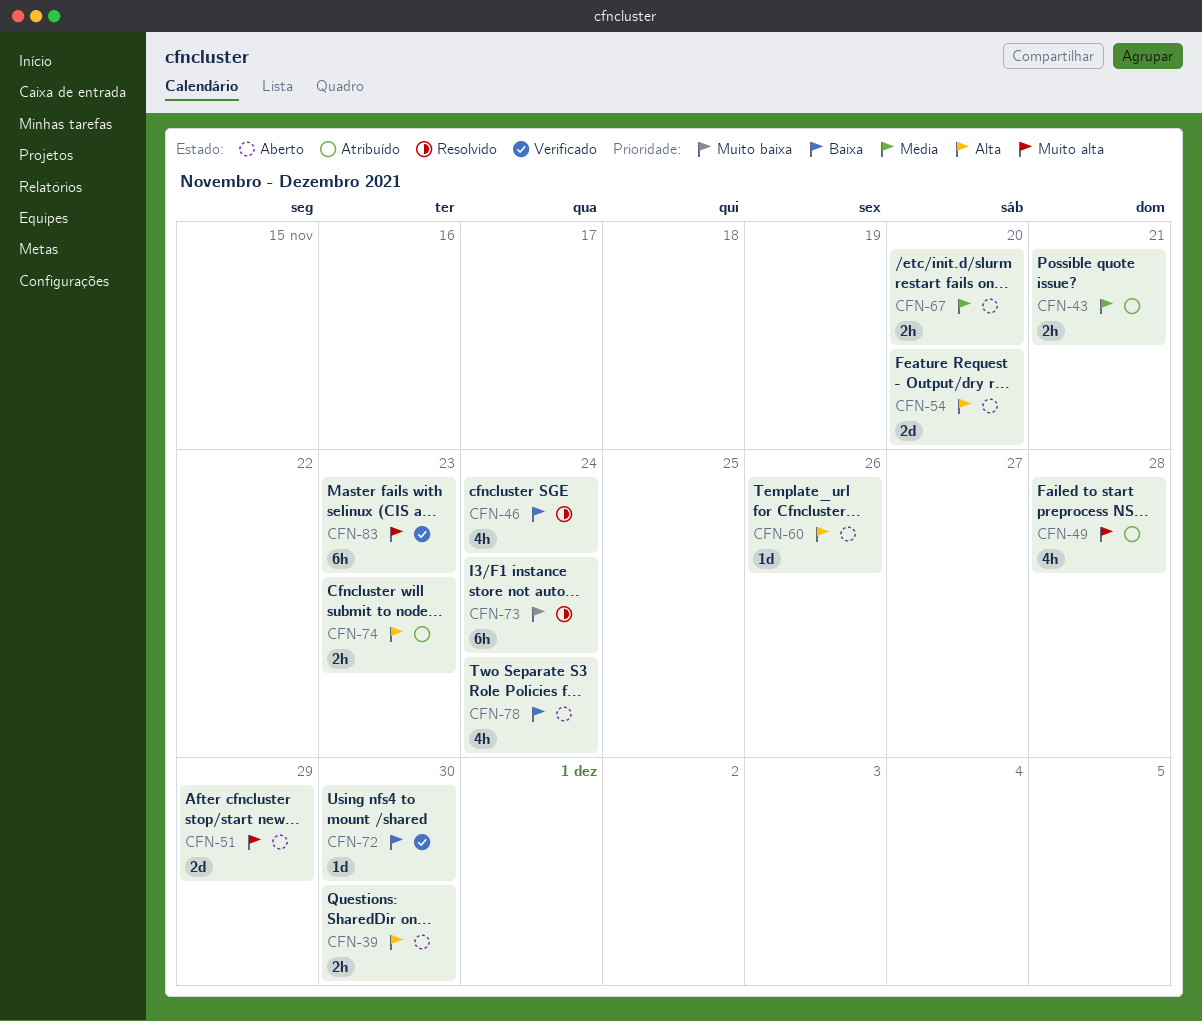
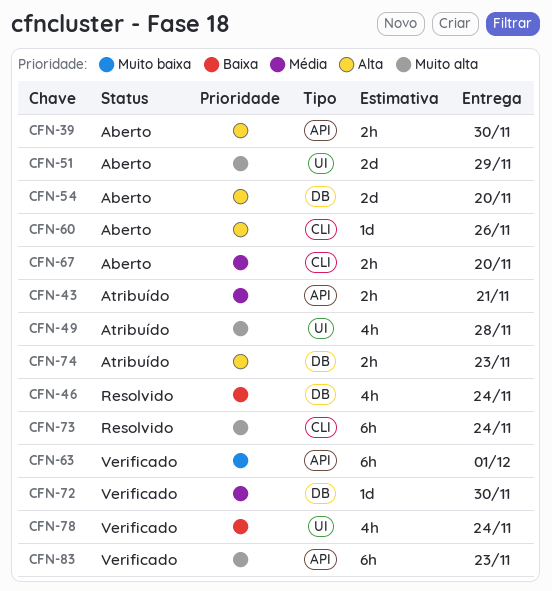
CFN-63: none -> present
CFN-72, priority: Baixa -> Média
CFN-73, priority: Muito baixa -> Muito alta
CFN-78, status: Aberto -> Verificado

